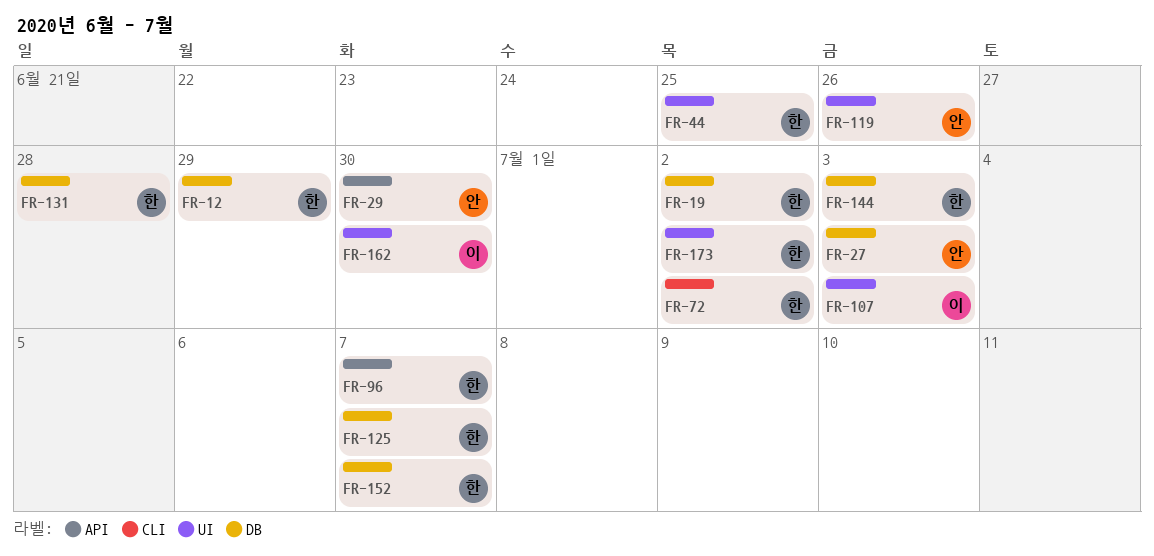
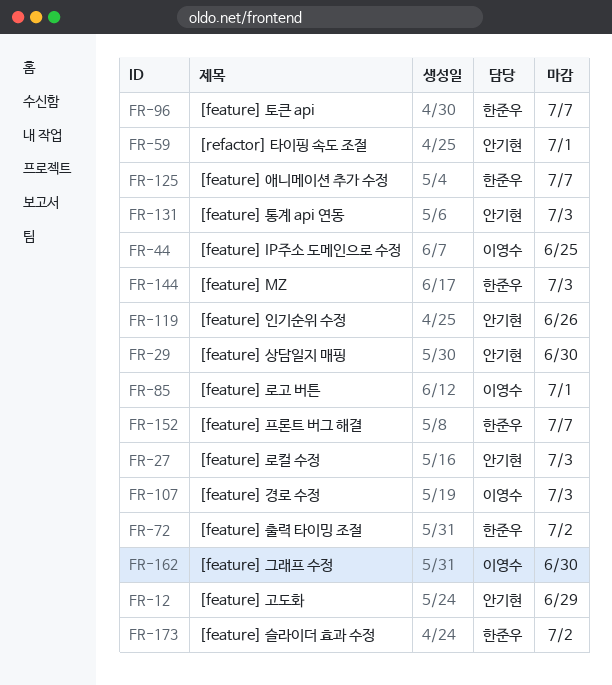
FR-12, owner: 한준우 -> 안기현
FR-19: present -> none
FR-44, owner: 한준우 -> 이영수
FR-59: none -> present
FR-85: none -> present
FR-131, owner: 한준우 -> 안기현
FR-131, due: Jun 28 -> Jul 3

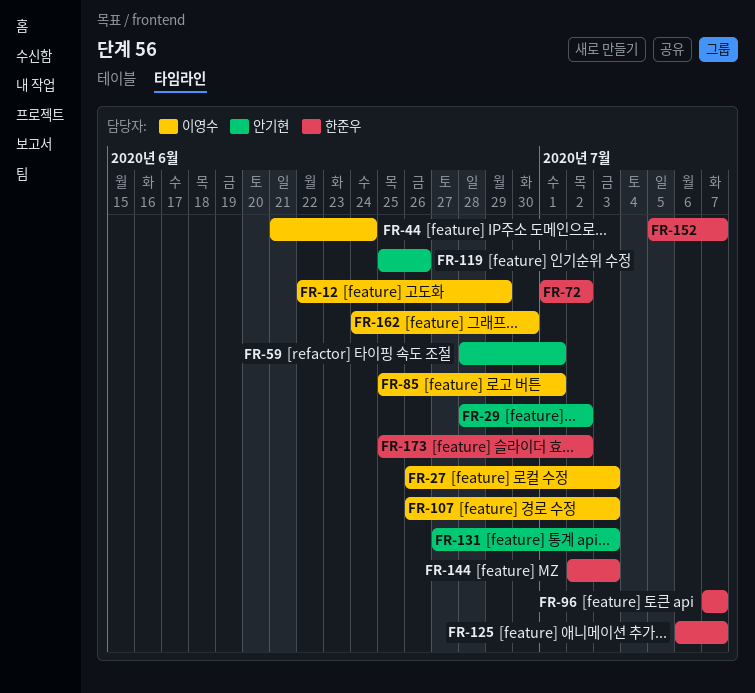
FR-12, owner: 안기현 -> 이영수
FR-27, owner: 안기현 -> 이영수
FR-29, due: Jun 30 -> Jul 2
FR-44, due: Jun 25 -> Jun 24

